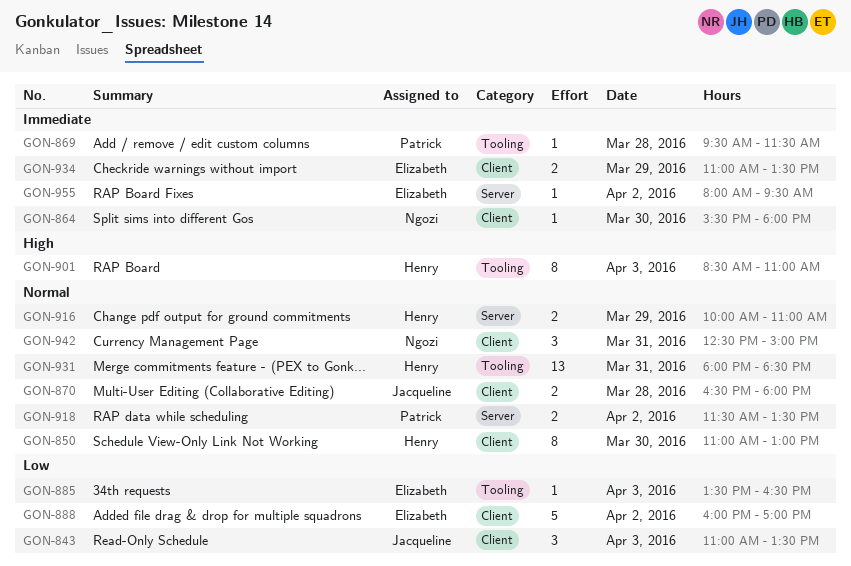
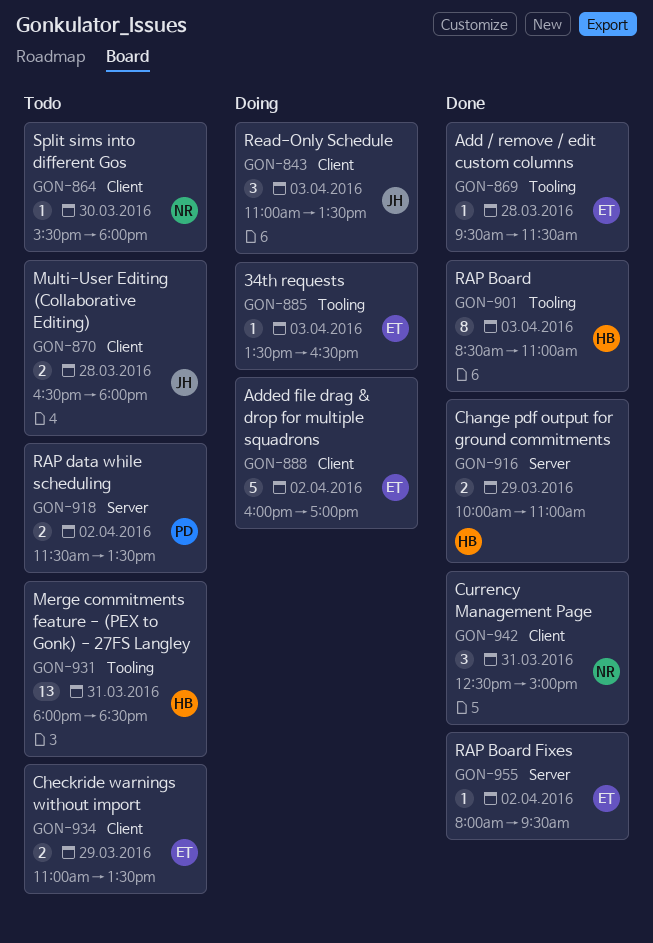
GON-850: present -> none
GON-869, owner: Patrick -> Elizabeth

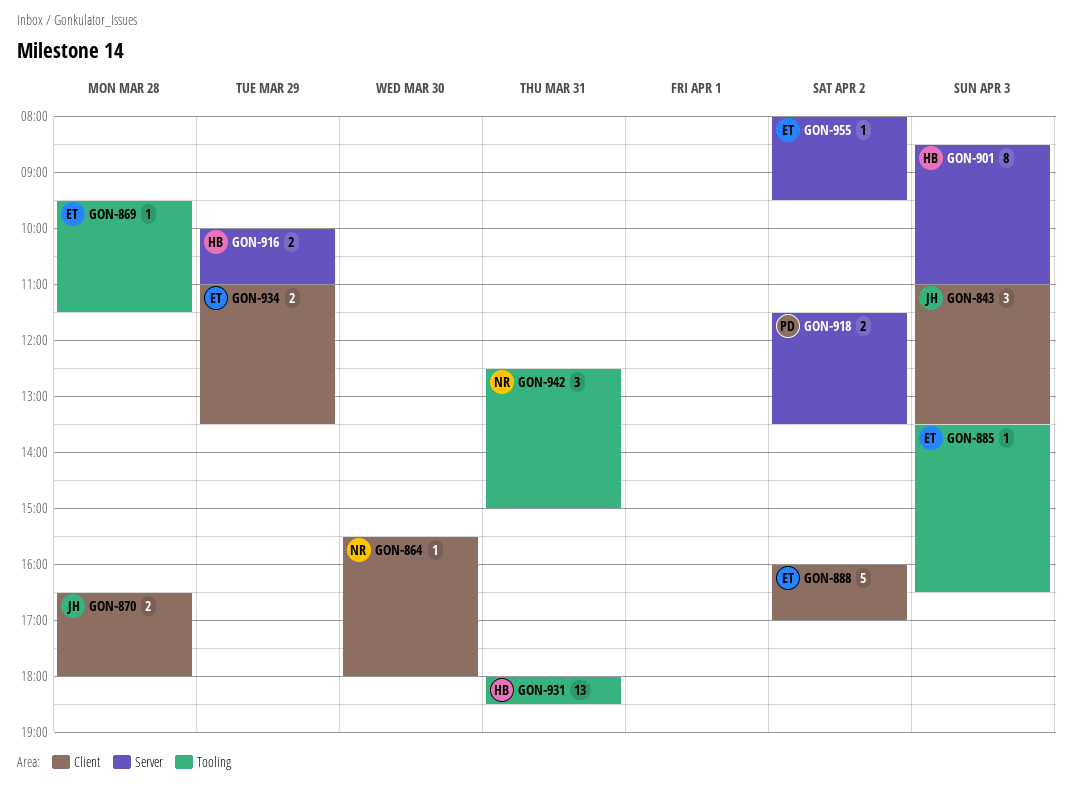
GON-901, label: Tooling -> Server
GON-942, label: Client -> Tooling

